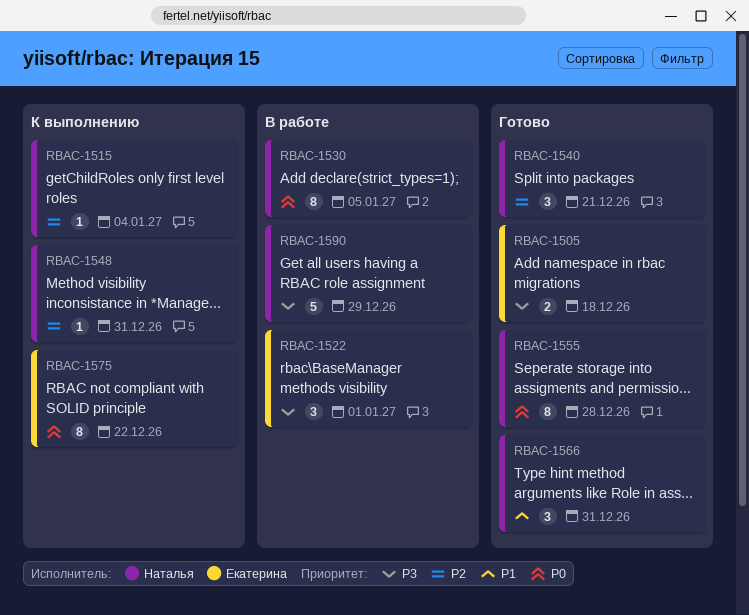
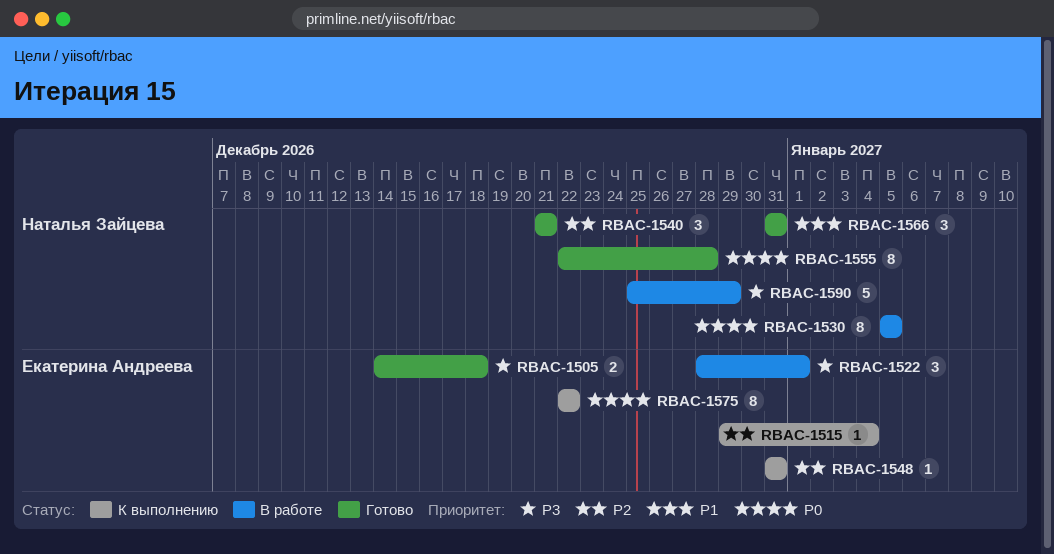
RBAC-1515, owner: Наталья Зайцева -> Екатерина Андреева
RBAC-1548, owner: Наталья Зайцева -> Екатерина Андреева

